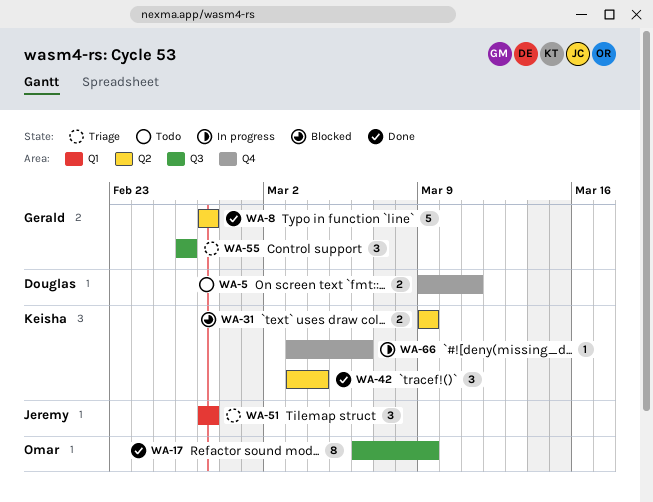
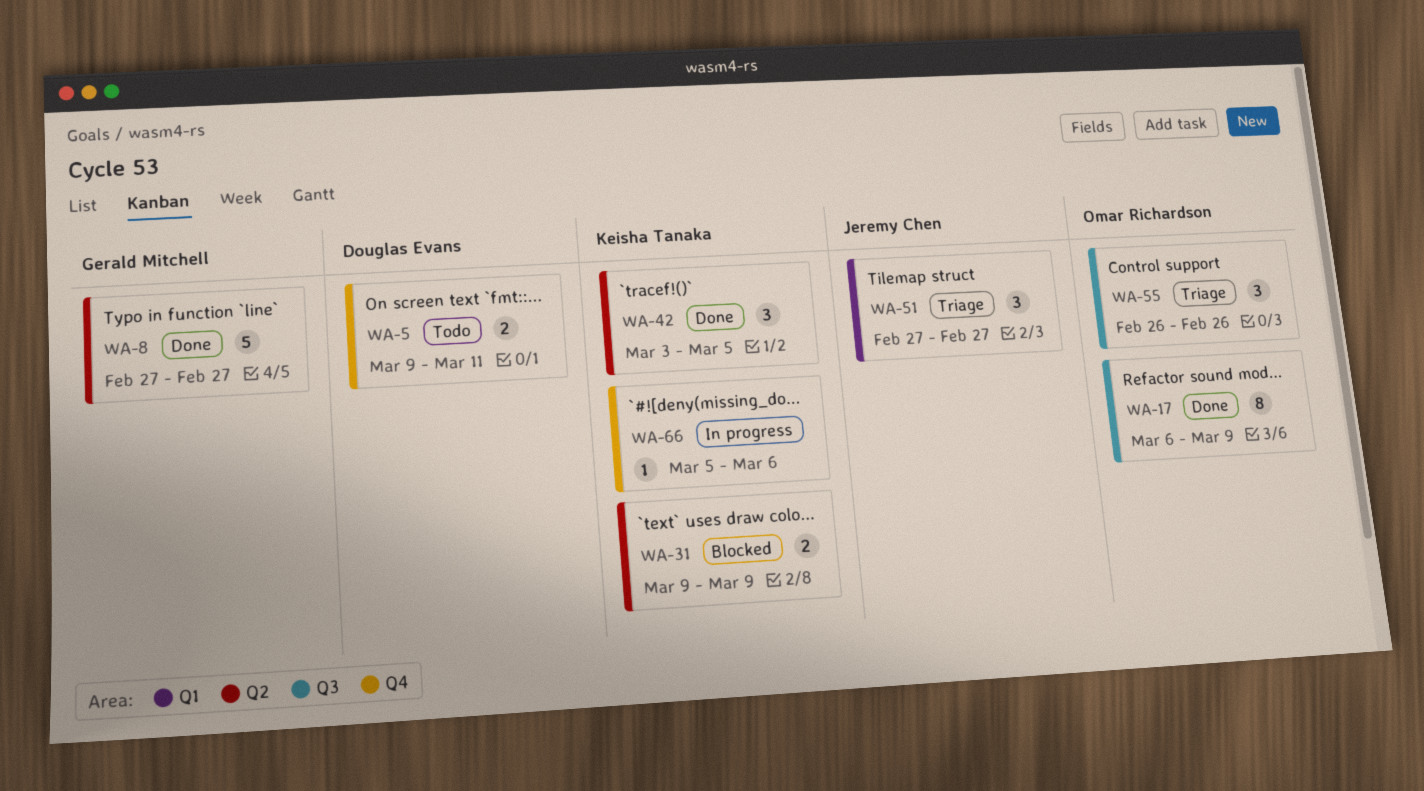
WA-42, due: Mar 4 -> Mar 5
WA-55, owner: Gerald Mitchell -> Omar Richardson
WA-66, start: Mar 3 -> Mar 5

